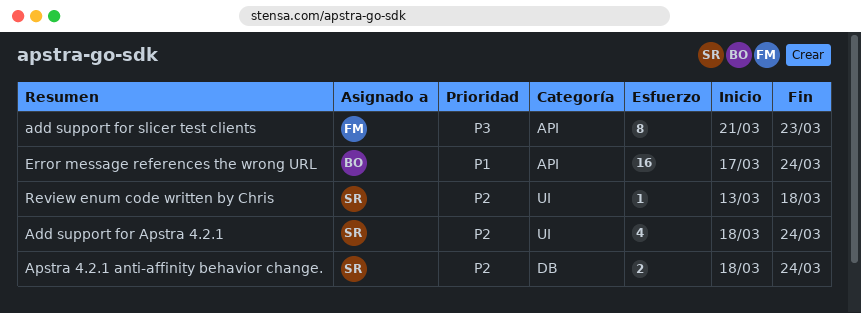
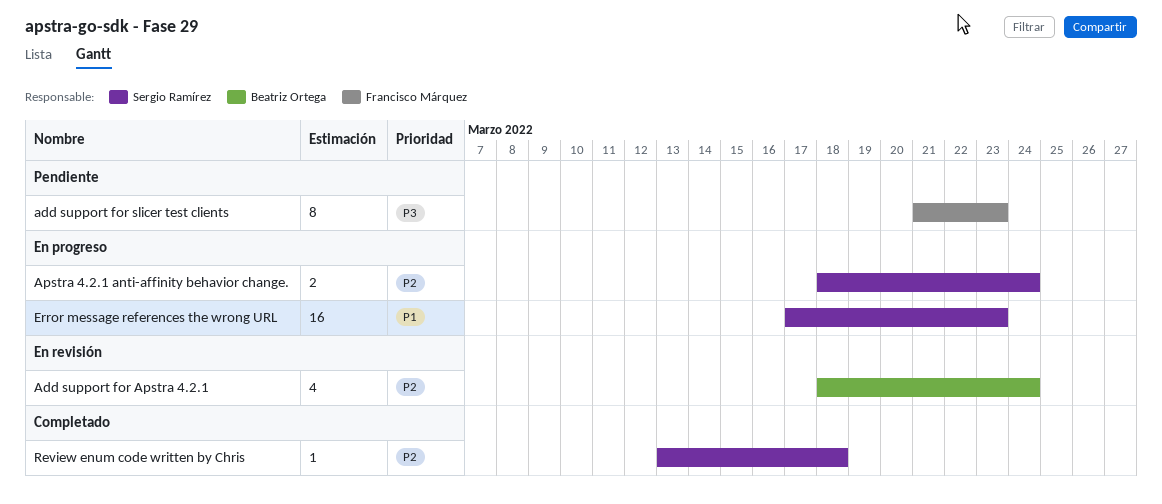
Add support for Apstra 4.2.1, owner: Sergio Ramírez -> Beatriz Ortega
Error message references the wrong URL, owner: Beatriz Ortega -> Sergio Ramírez
Error message references the wrong URL, due: Mar 24 -> Mar 23

